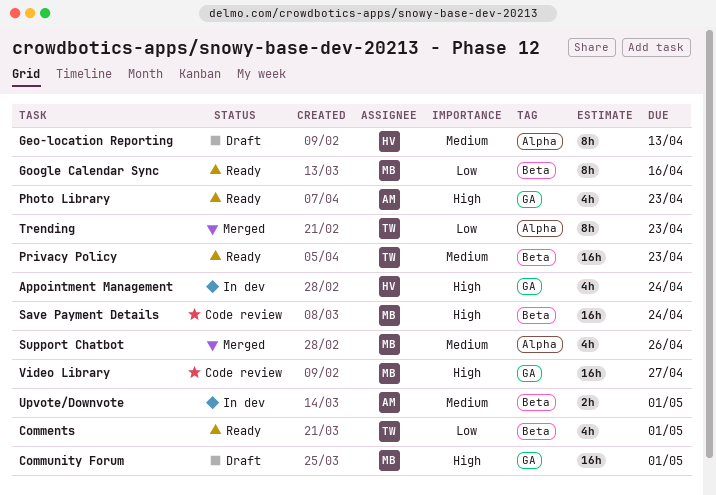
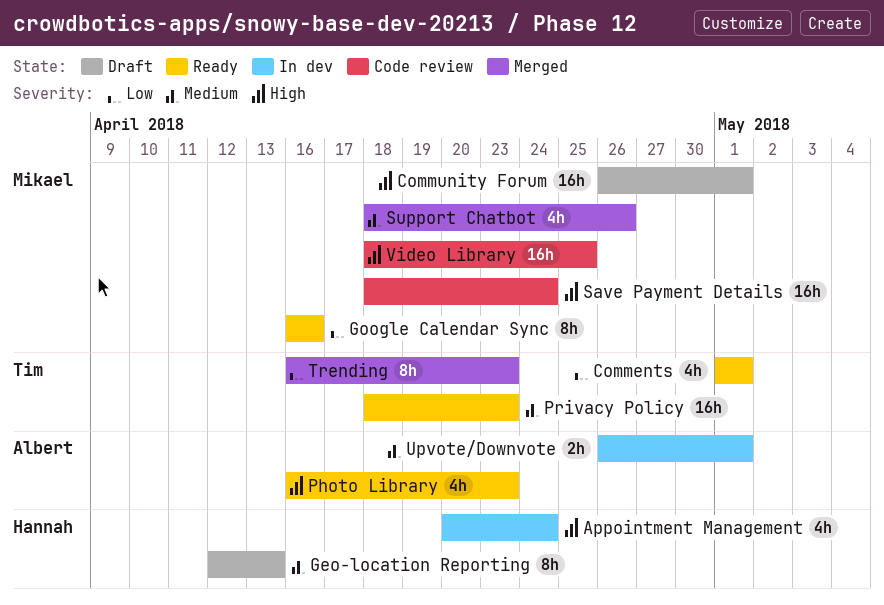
Video Library, due: Apr 27 -> Apr 25

